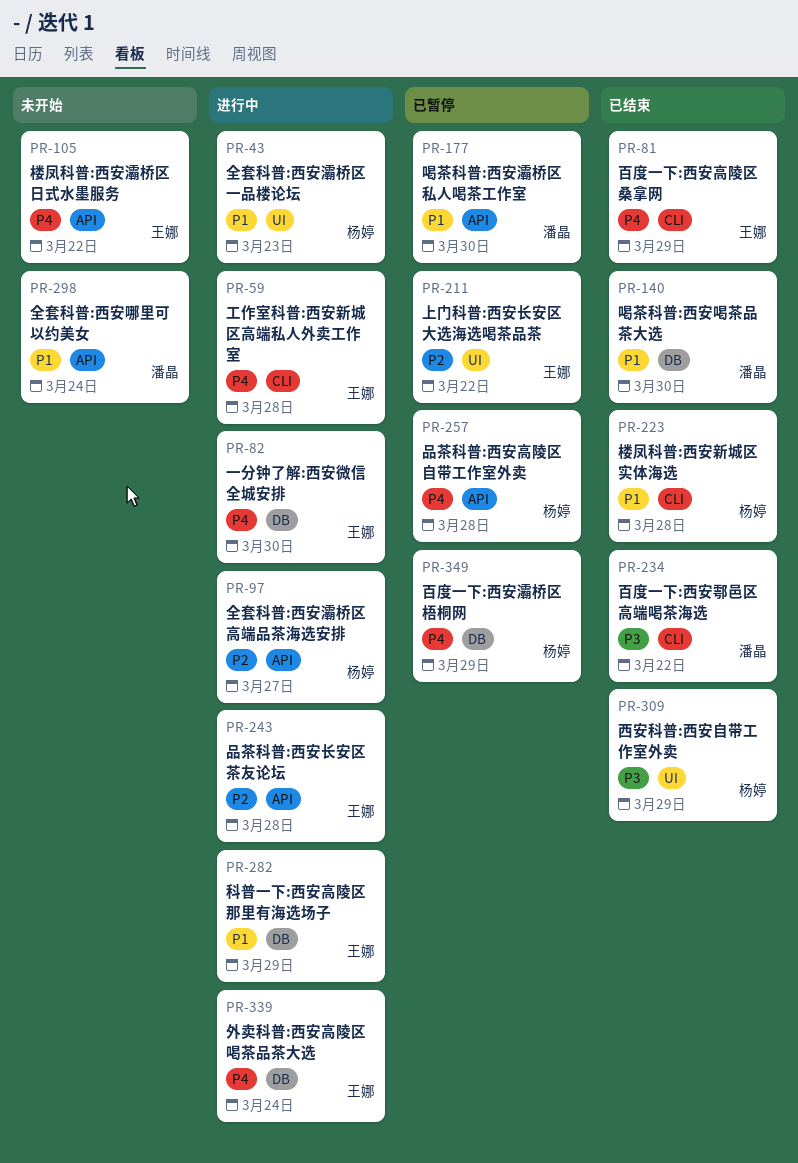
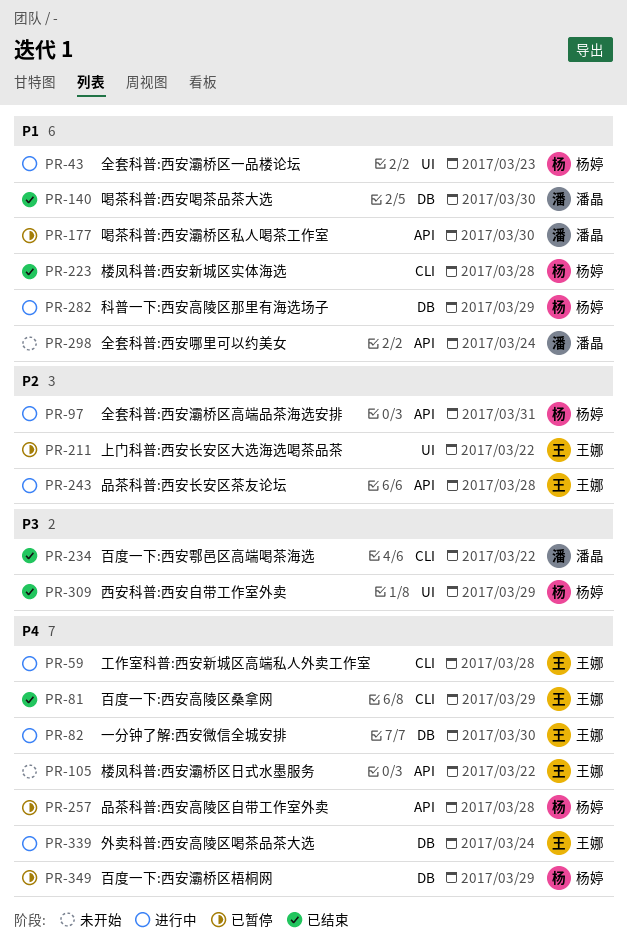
PR-97, due: Mar 27 -> Mar 31
PR-282, owner: 王娜 -> 杨婷

